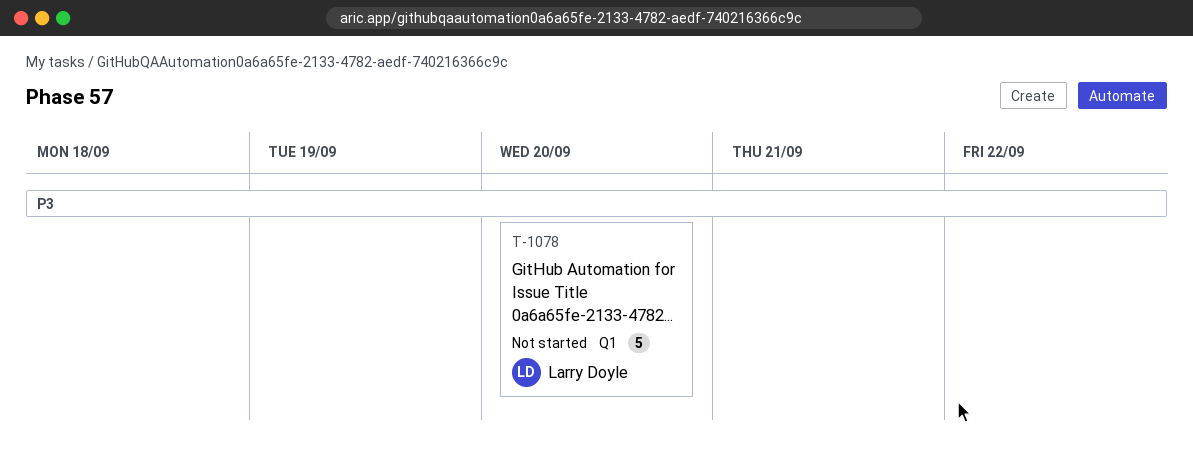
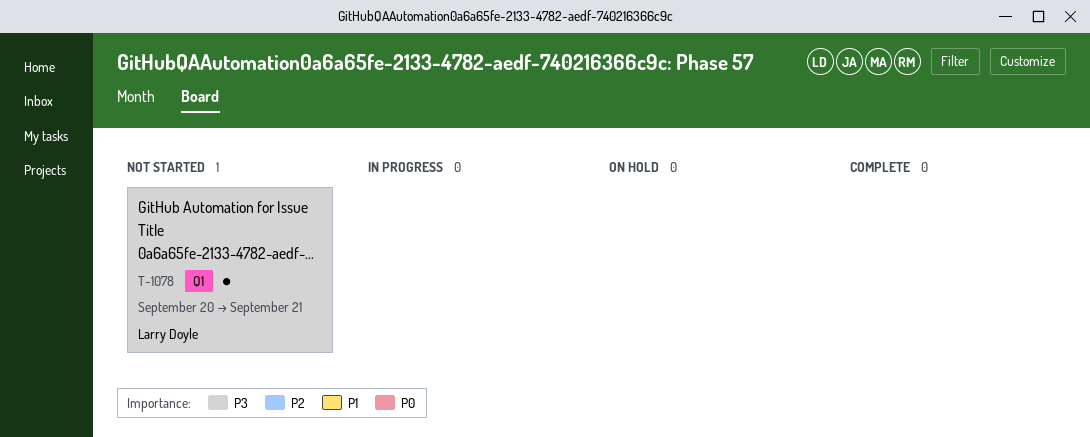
T-1078, estimate: 5 -> 1
T-1078, due: Sep 20 -> Sep 21

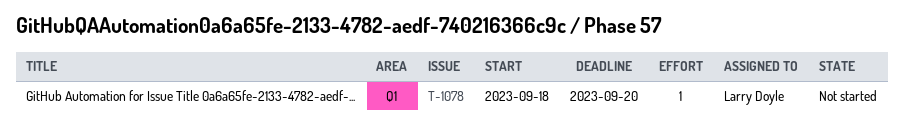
T-1078, start: Sep 20 -> Sep 18
T-1078, due: Sep 21 -> Sep 20

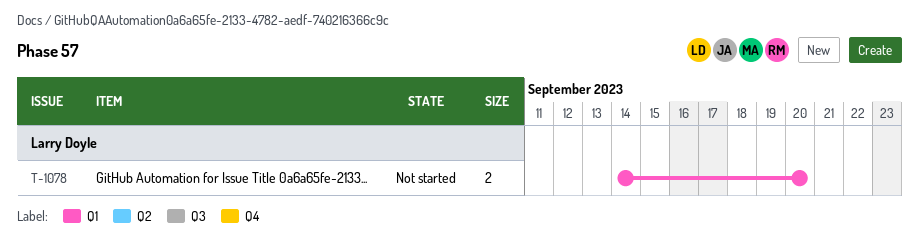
T-1078, estimate: 1 -> 2
T-1078, start: Sep 18 -> Sep 14

